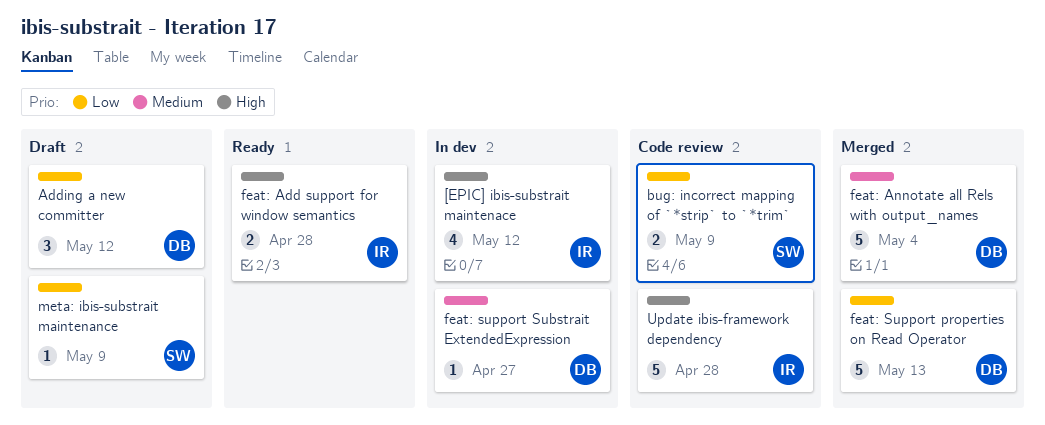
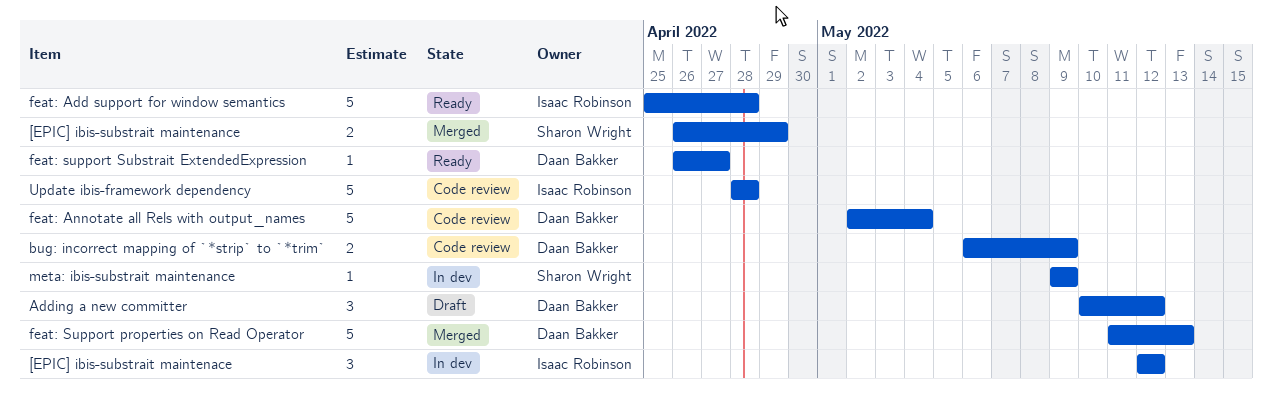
[EPIC] ibis-substrait maintenace, estimate: 4 -> 3
[EPIC] ibis-substrait maintenance: none -> present
bug: incorrect mapping of `*strip` to `*trim`, owner: Sharon Wright -> Daan Bakker
feat: Add support for window semantics, estimate: 2 -> 5
feat: Annotate all Rels with output_names, status: Merged -> Code review
feat: support Substrait ExtendedExpression, status: In dev -> Ready
meta: ibis-substrait maintenance, status: Draft -> In dev

